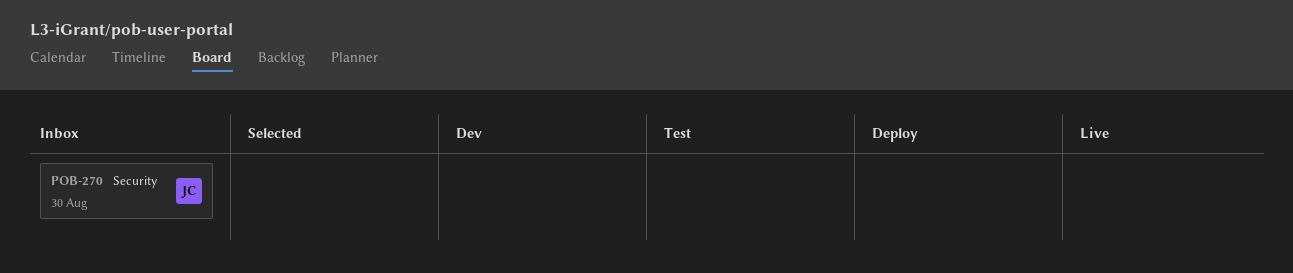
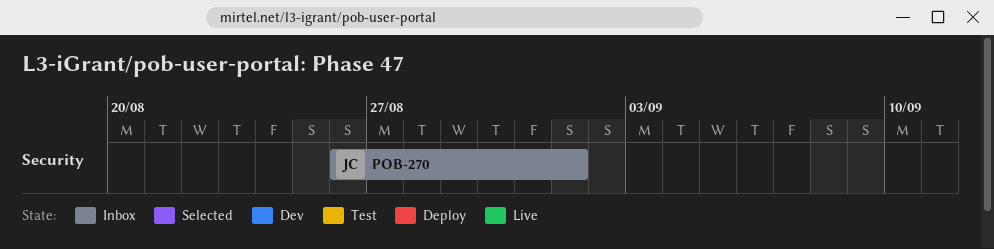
POB-270, due: Aug 30 -> Sep 1

